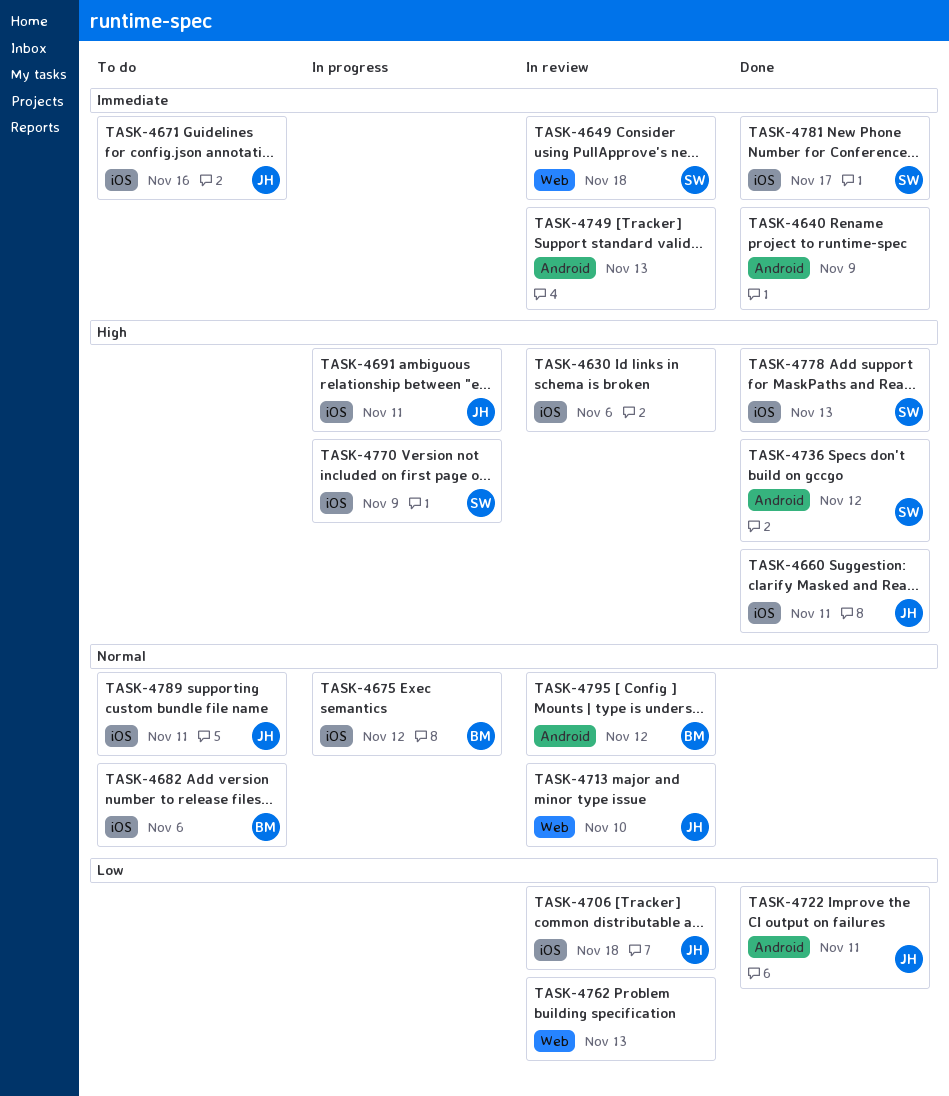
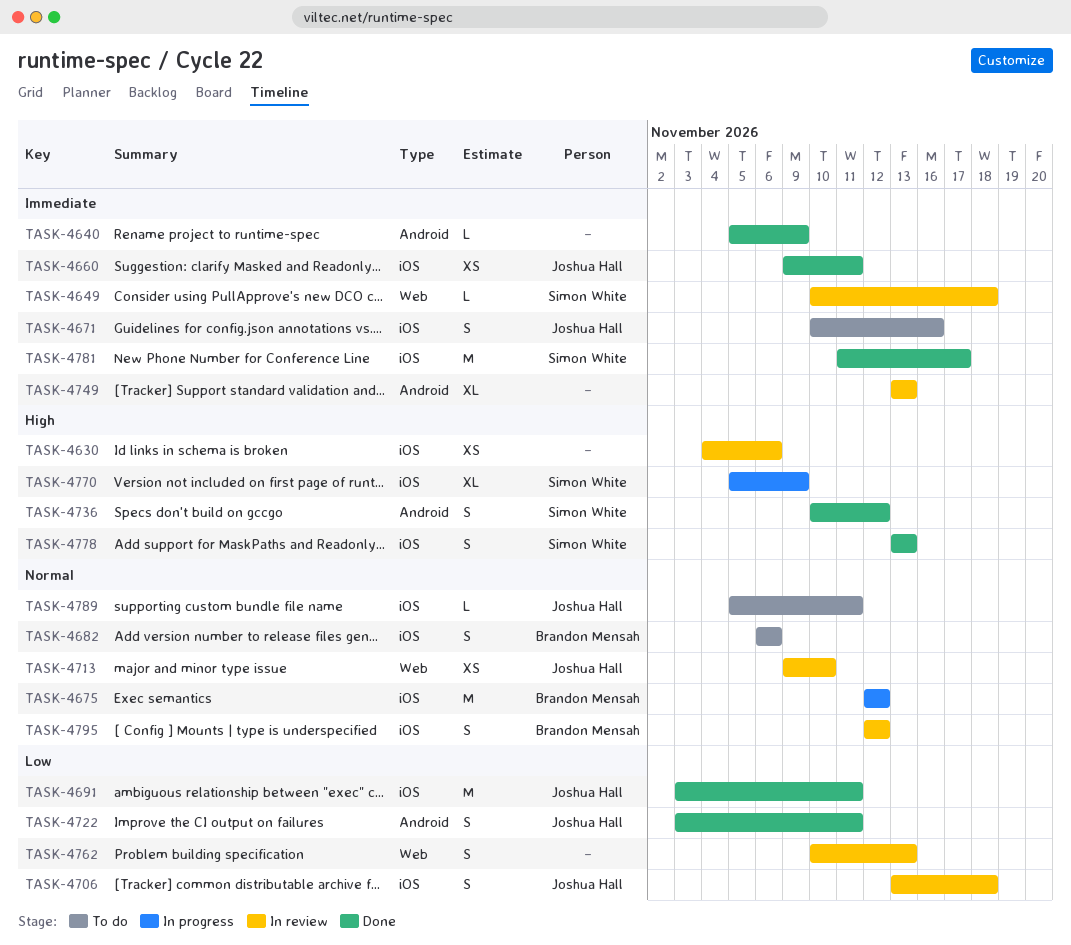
TASK-4660, priority: High -> Immediate
TASK-4691, status: In progress -> Done
TASK-4691, priority: High -> Low
TASK-4795, label: Android -> iOS

